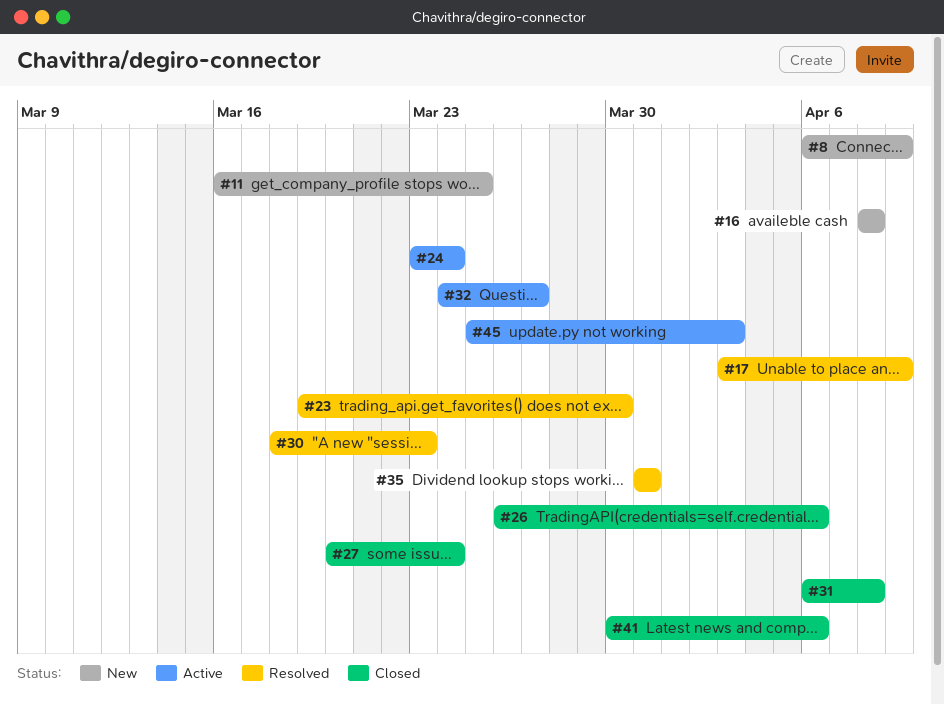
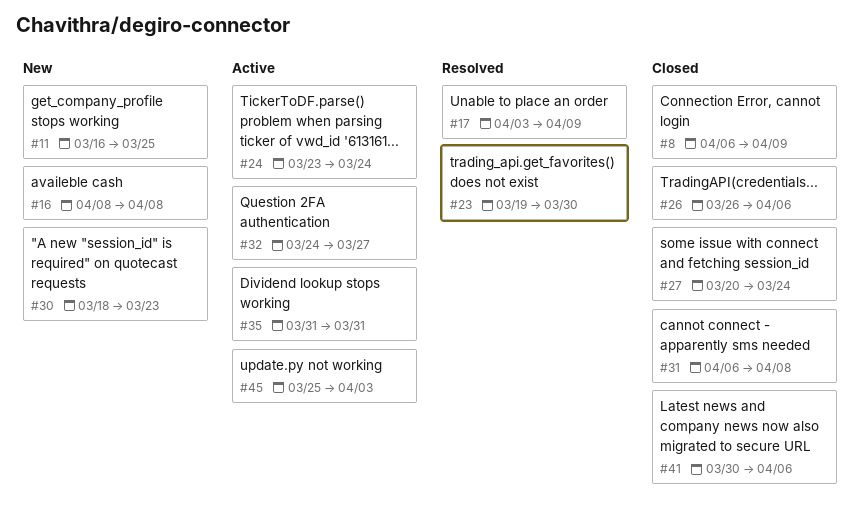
#8, status: New -> Closed
#30, status: Resolved -> New
#35, status: Resolved -> Active

